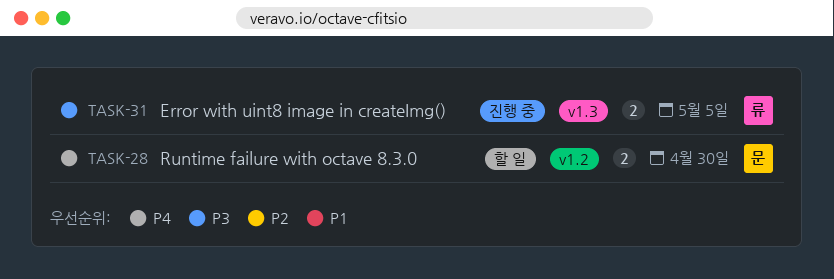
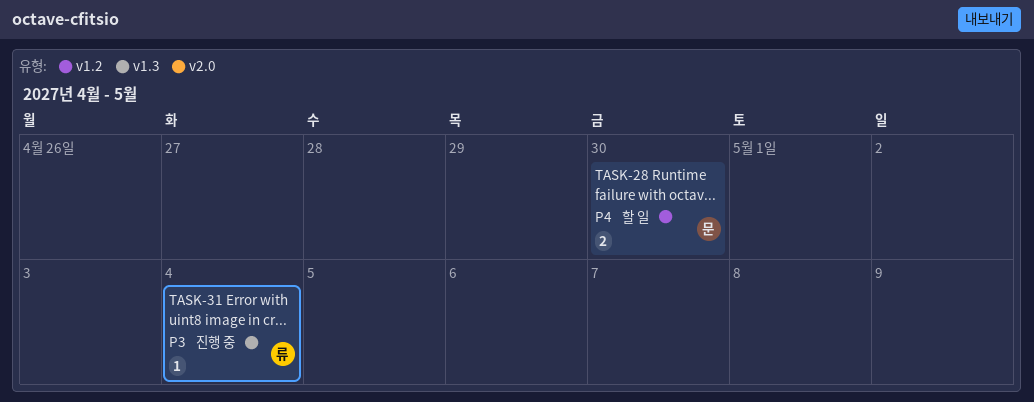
TASK-31, estimate: 2 -> 1
TASK-31, due: May 5 -> May 4

